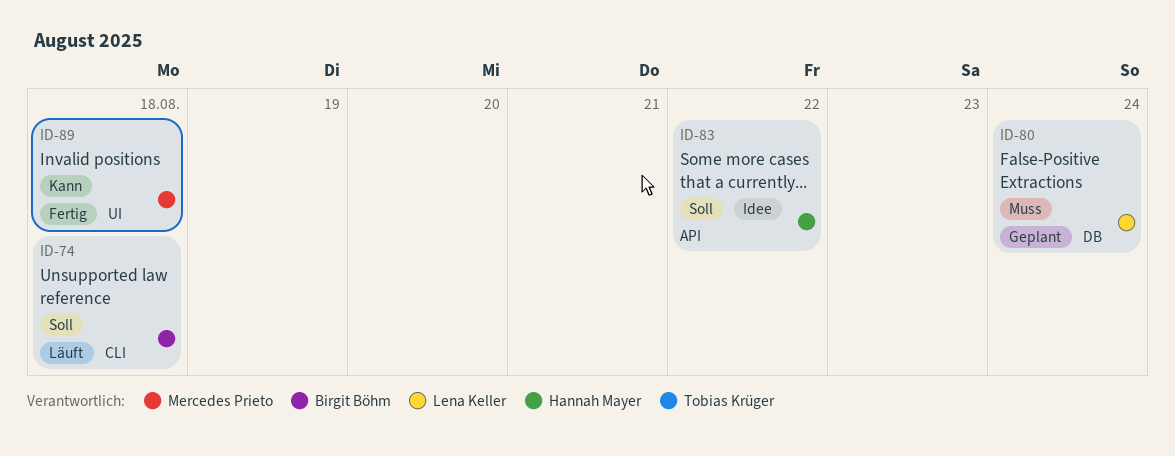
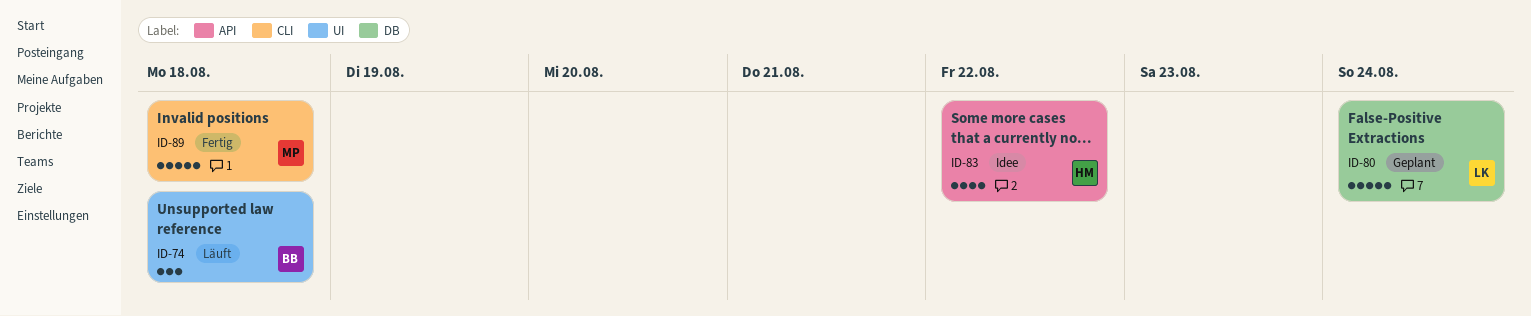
ID-74, label: CLI -> UI
ID-89, label: UI -> CLI

